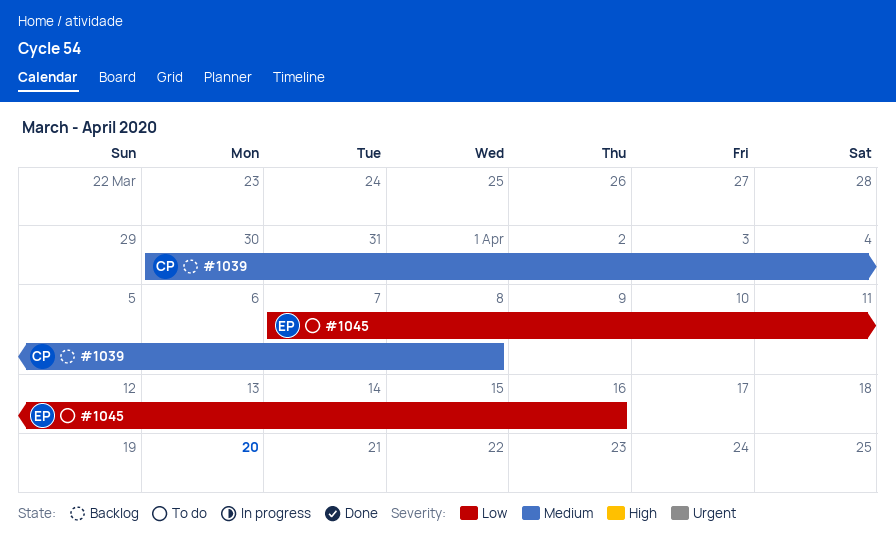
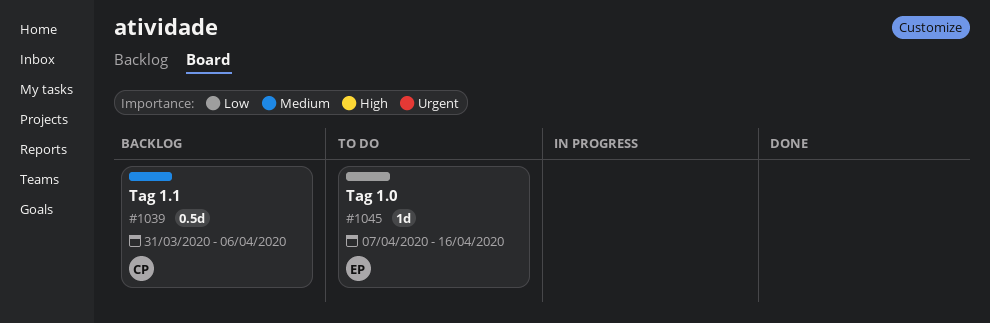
#1039, start: Mar 30 -> Mar 31
#1039, due: Apr 8 -> Apr 6

